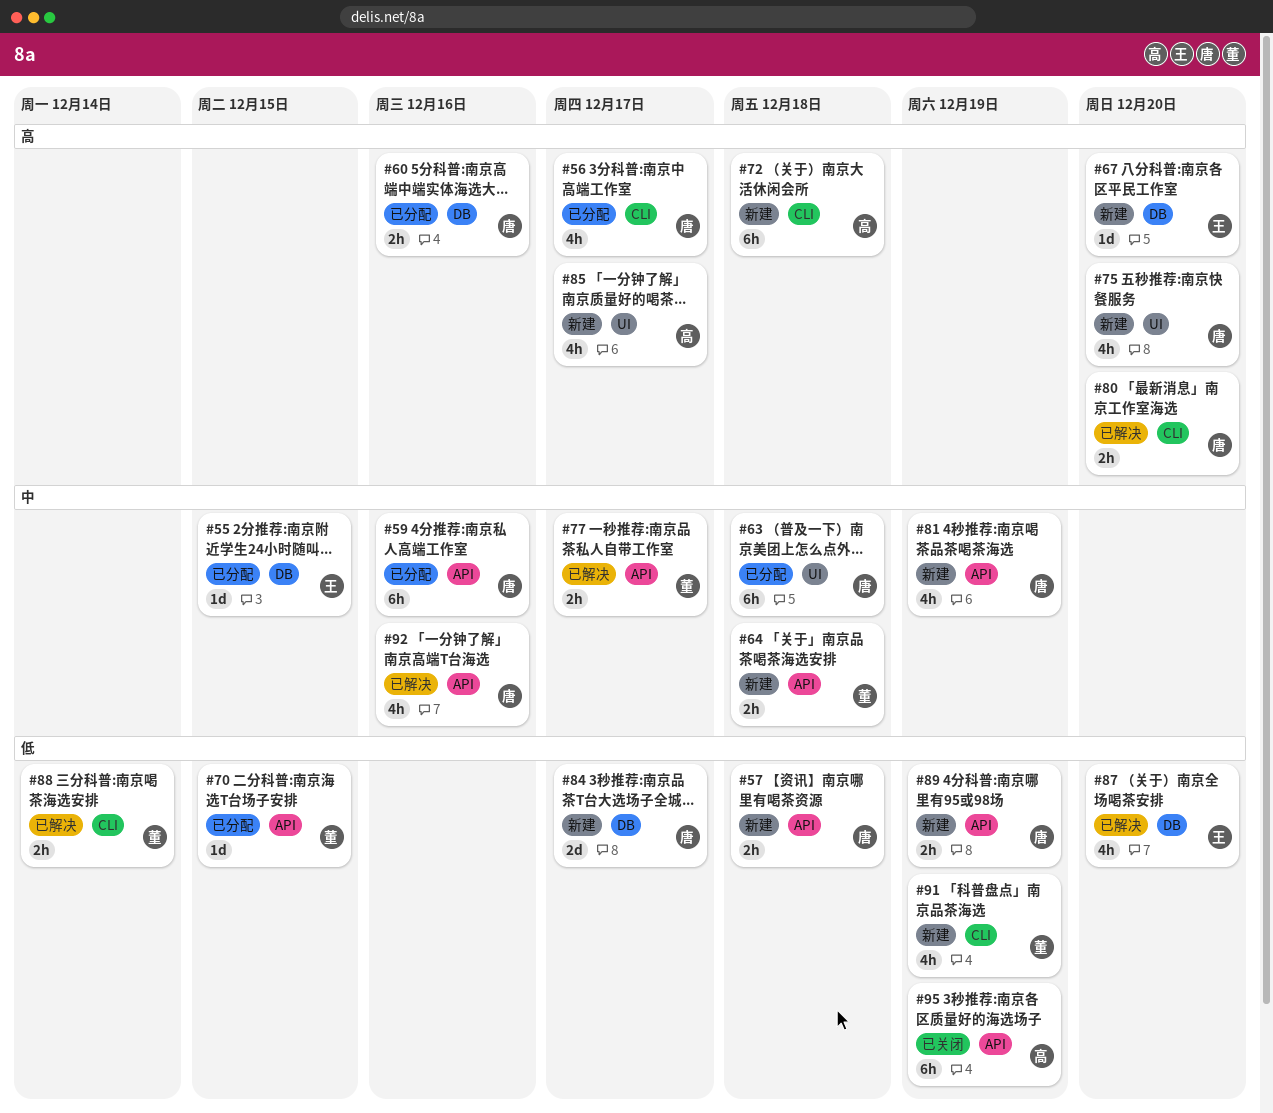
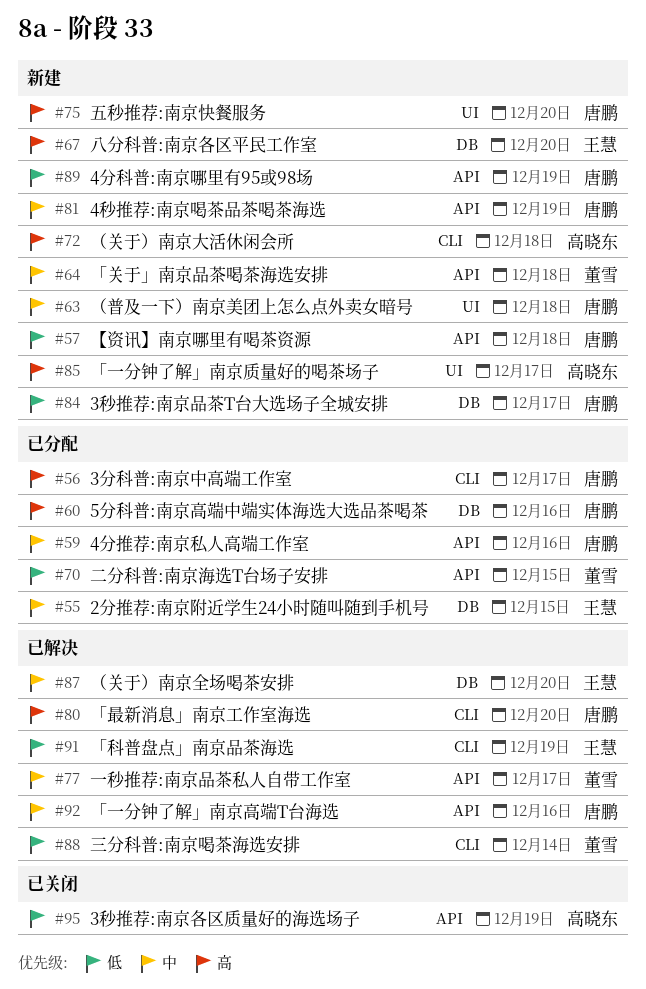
#63, status: 已分配 -> 新建
#87, priority: 低 -> 中
#91, status: 新建 -> 已解决
#91, owner: 董雪 -> 王慧

